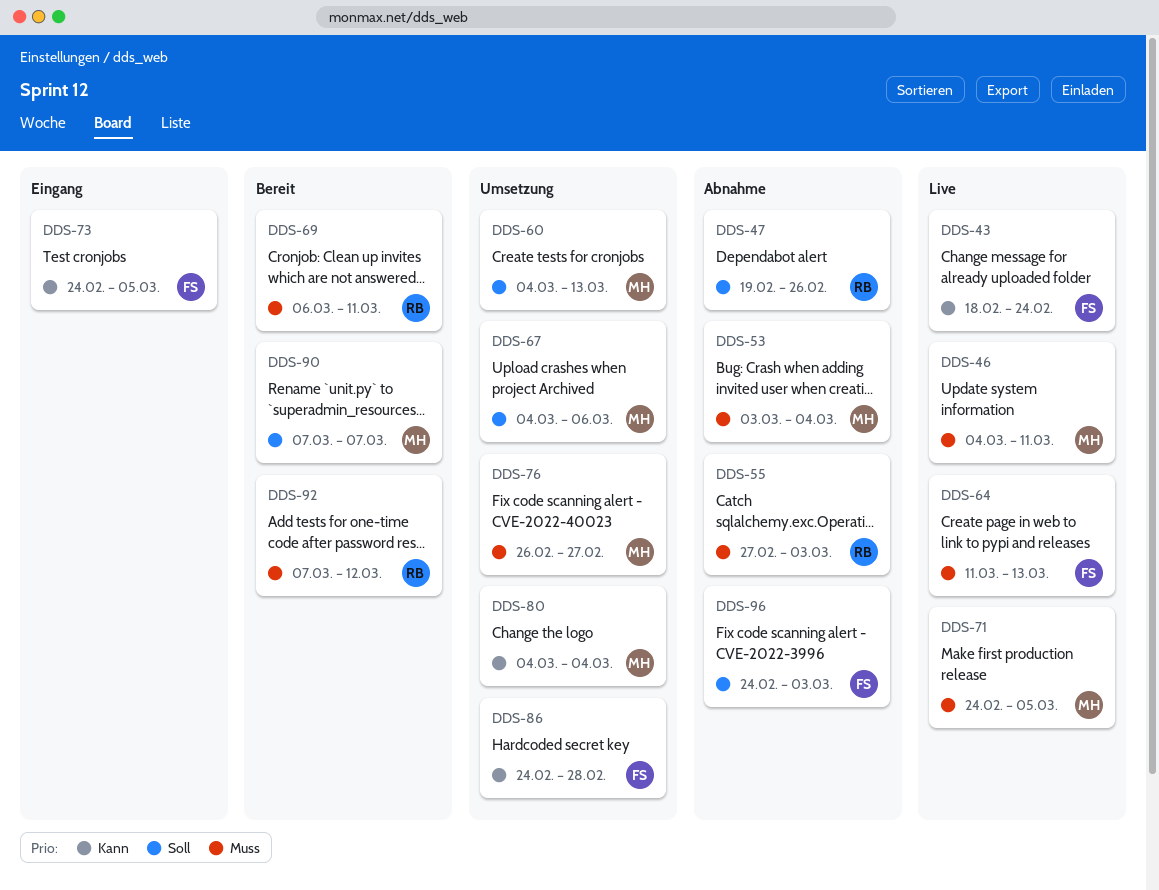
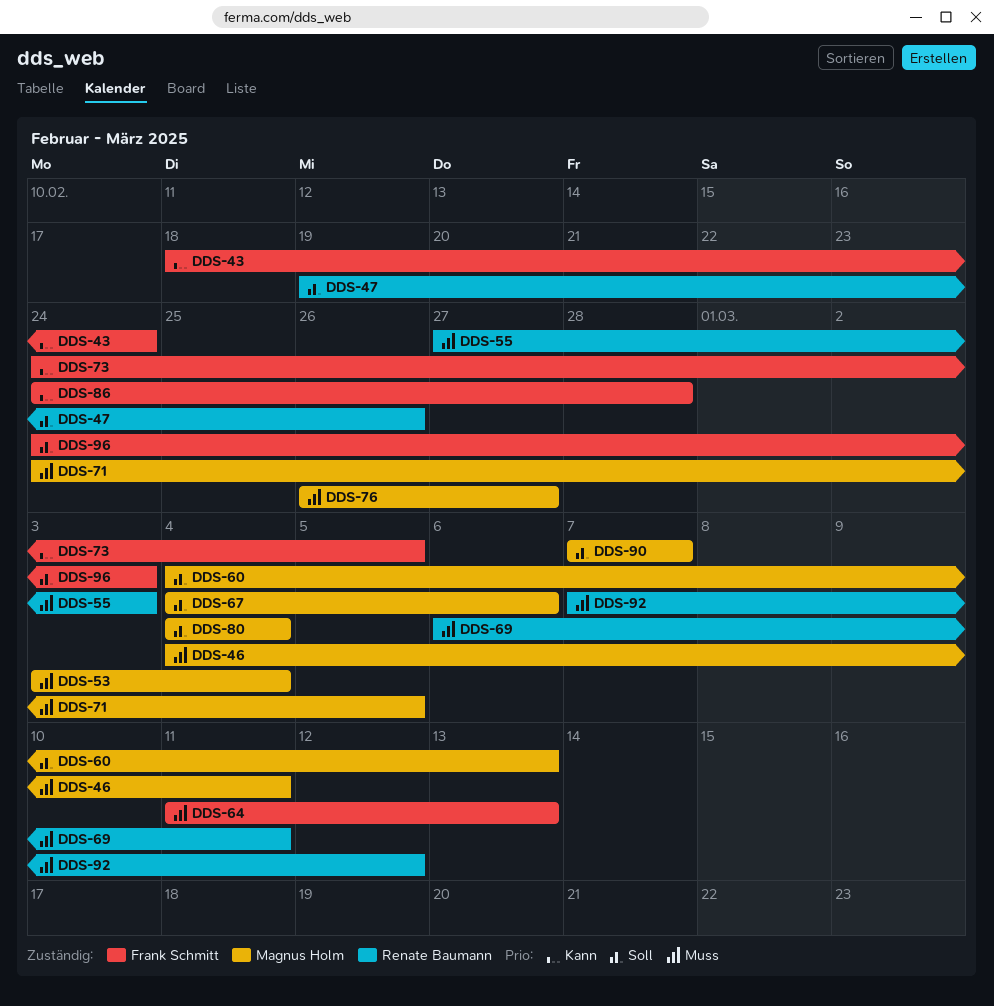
DDS-80, priority: Kann -> Soll

